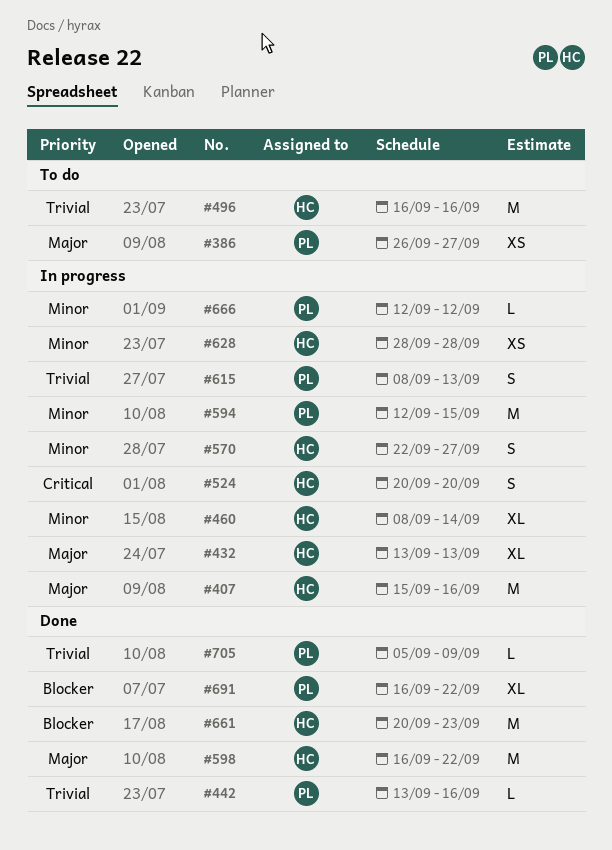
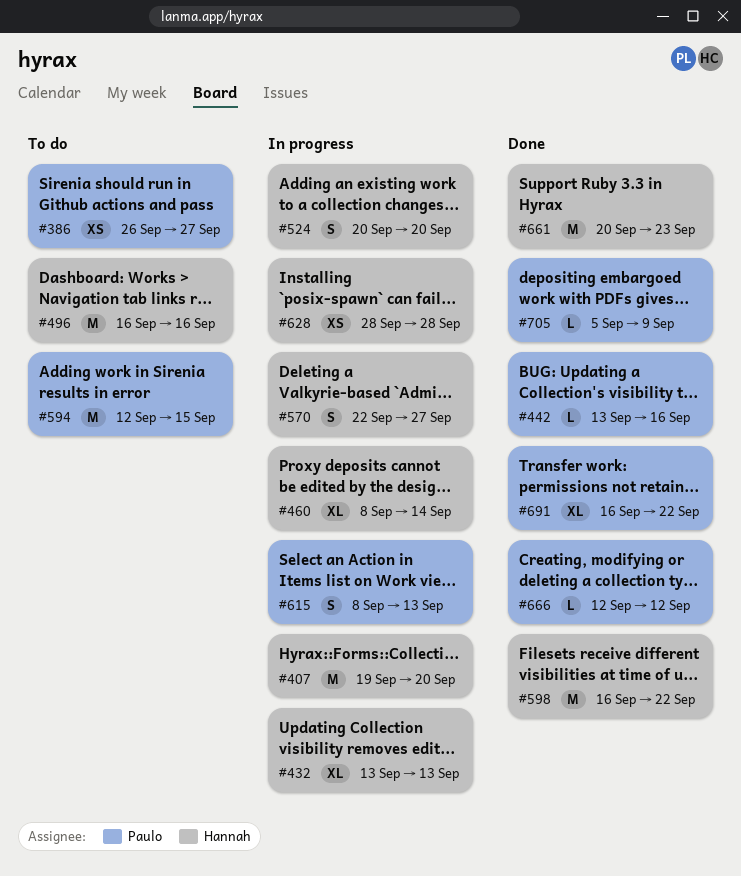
#407, start: Sep 15 -> Sep 19
#407, due: Sep 16 -> Sep 20
#594, status: In progress -> To do
#666, status: In progress -> Done

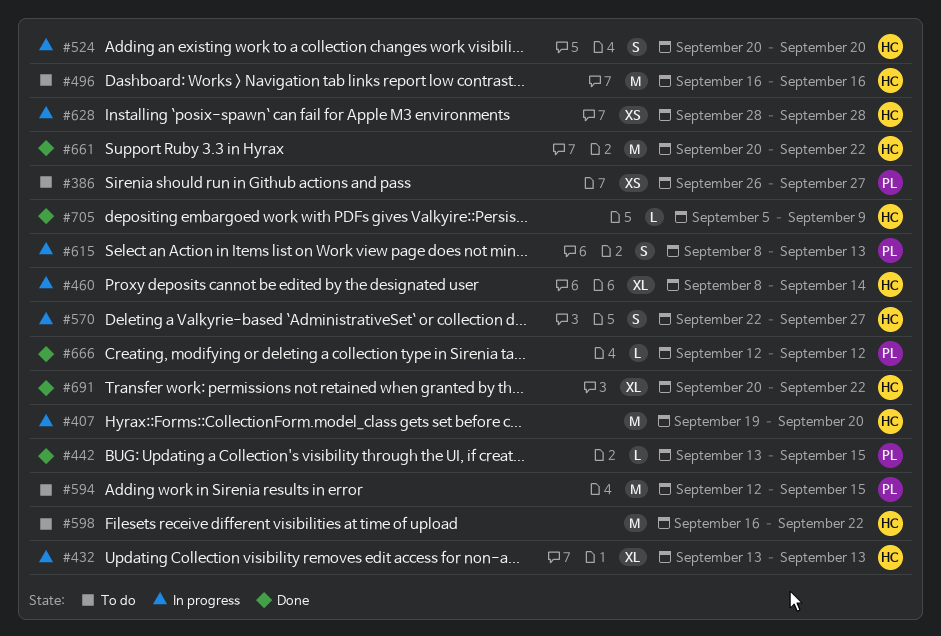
#442, due: Sep 16 -> Sep 15
#598, status: Done -> To do
#661, due: Sep 23 -> Sep 22
#691, owner: Paulo -> Hannah
#691, start: Sep 16 -> Sep 20
#705, owner: Paulo -> Hannah

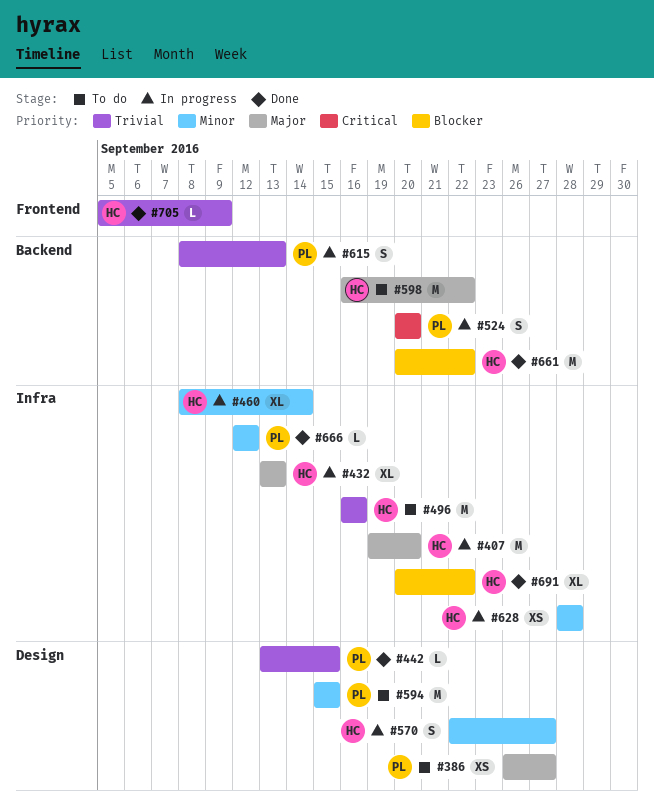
#524, owner: HC -> PL
#594, start: Sep 12 -> Sep 15

